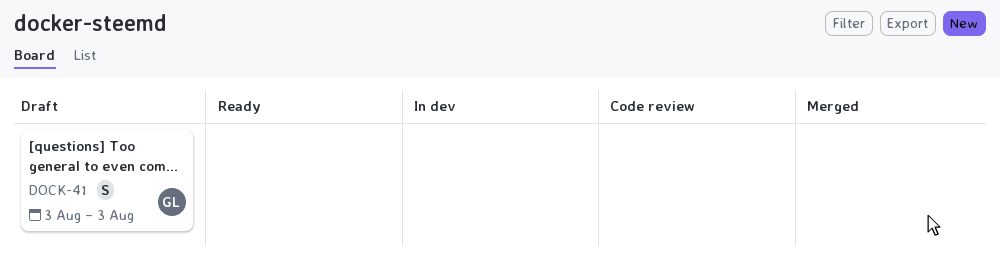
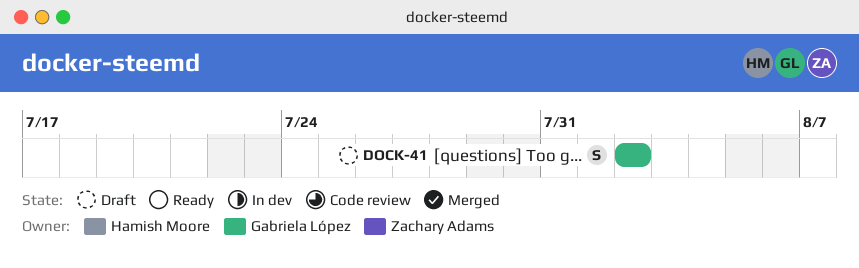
DOCK-41, start: Aug 3 -> Aug 2
DOCK-41, due: Aug 3 -> Aug 2

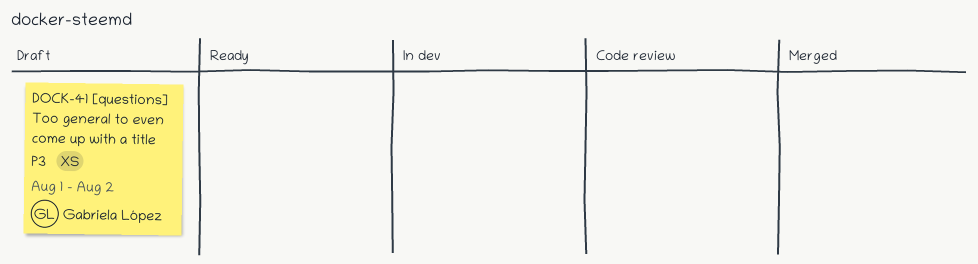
DOCK-41, estimate: S -> XS
DOCK-41, start: Aug 2 -> Aug 1

